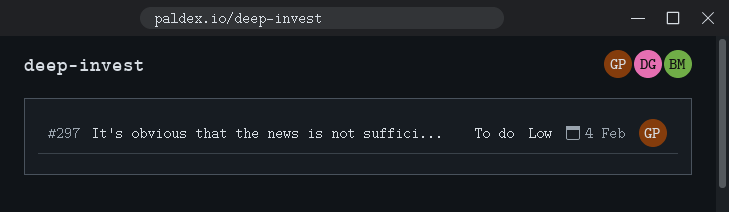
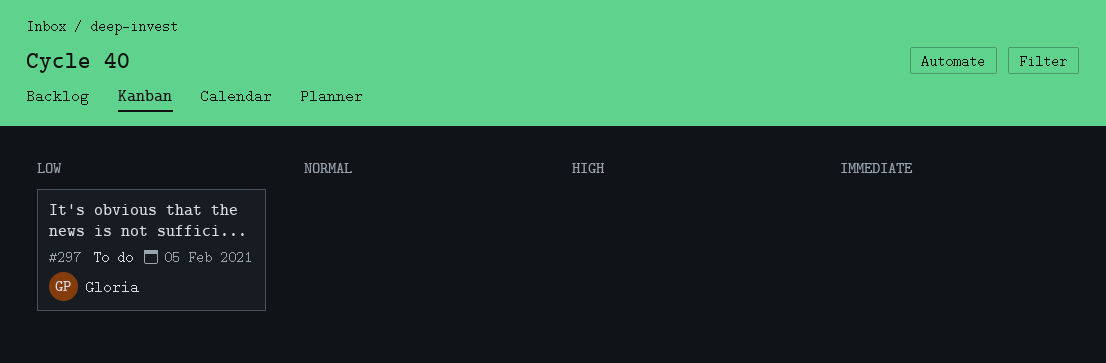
#297, due: Feb 4 -> Feb 5

